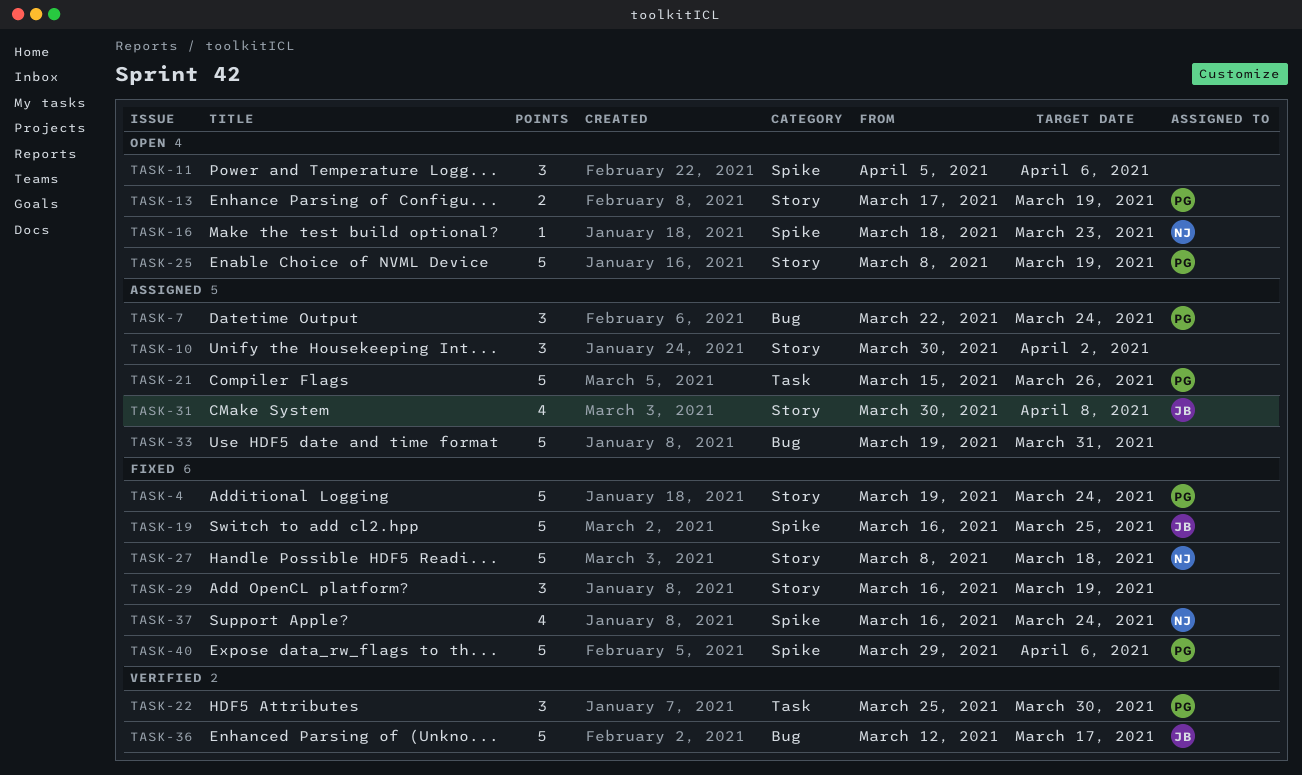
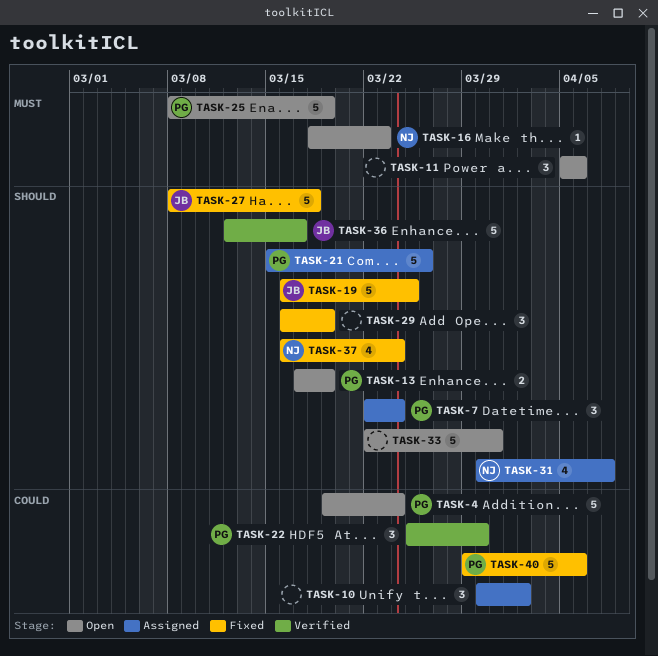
TASK-4, status: Fixed -> Open
TASK-27, owner: NJ -> JB
TASK-31, owner: JB -> NJ
TASK-33, status: Assigned -> Open
TASK-33, start: Mar 19 -> Mar 22

